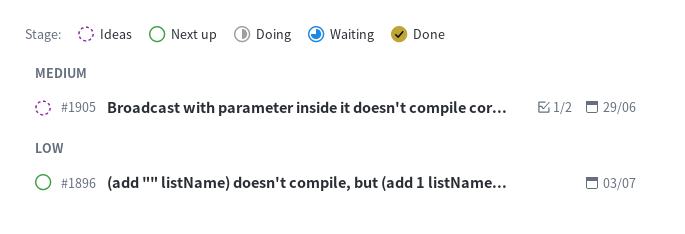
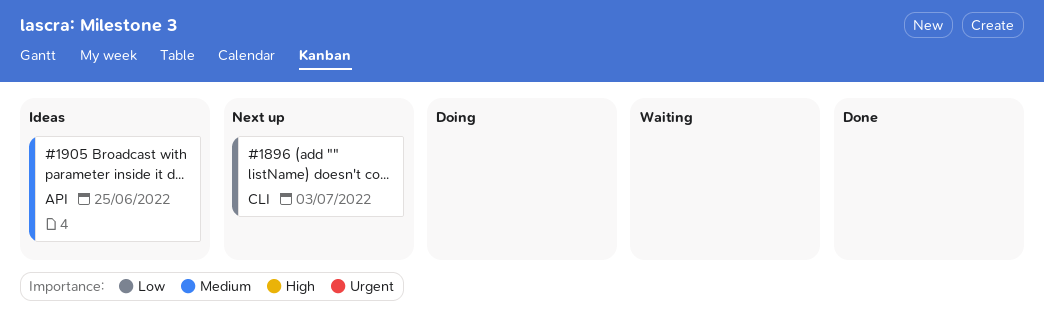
#1905, due: Jun 29 -> Jun 25

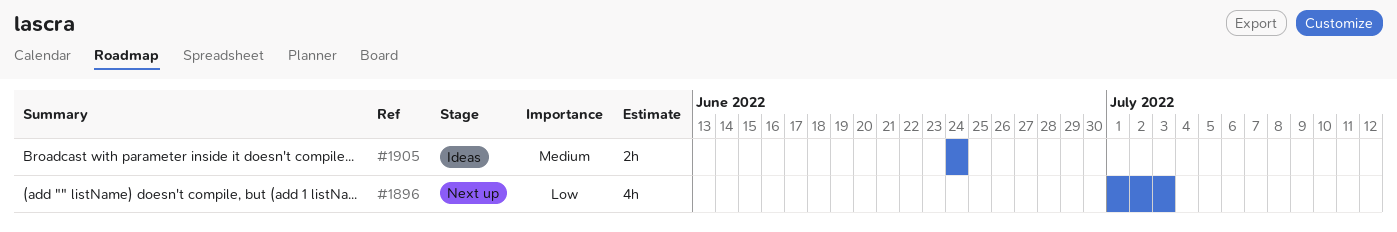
#1905, due: Jun 25 -> Jun 24

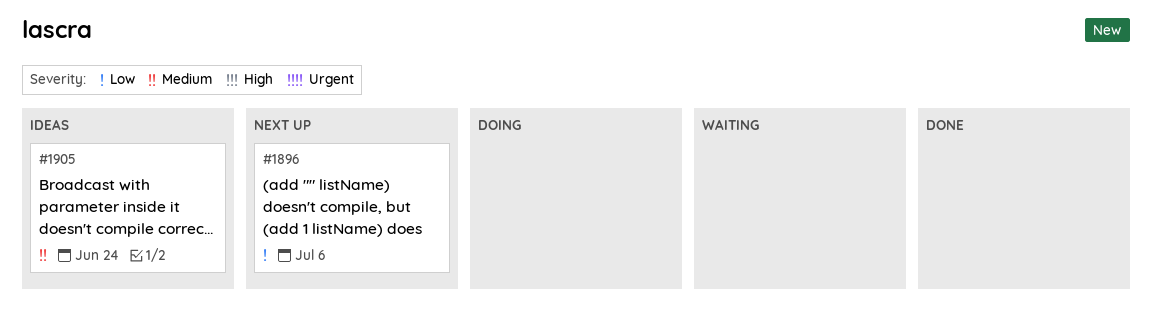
#1896, due: Jul 3 -> Jul 6

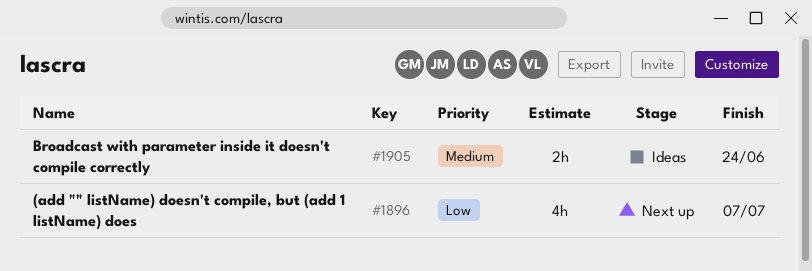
#1896, due: Jul 6 -> Jul 7

